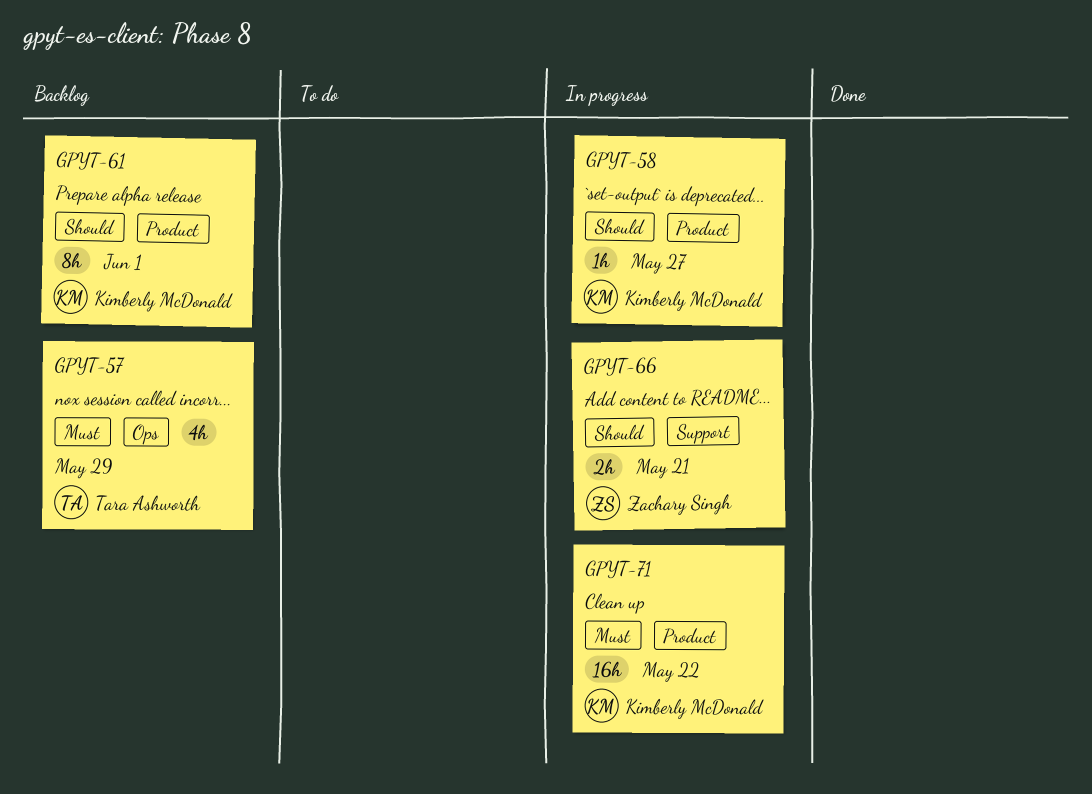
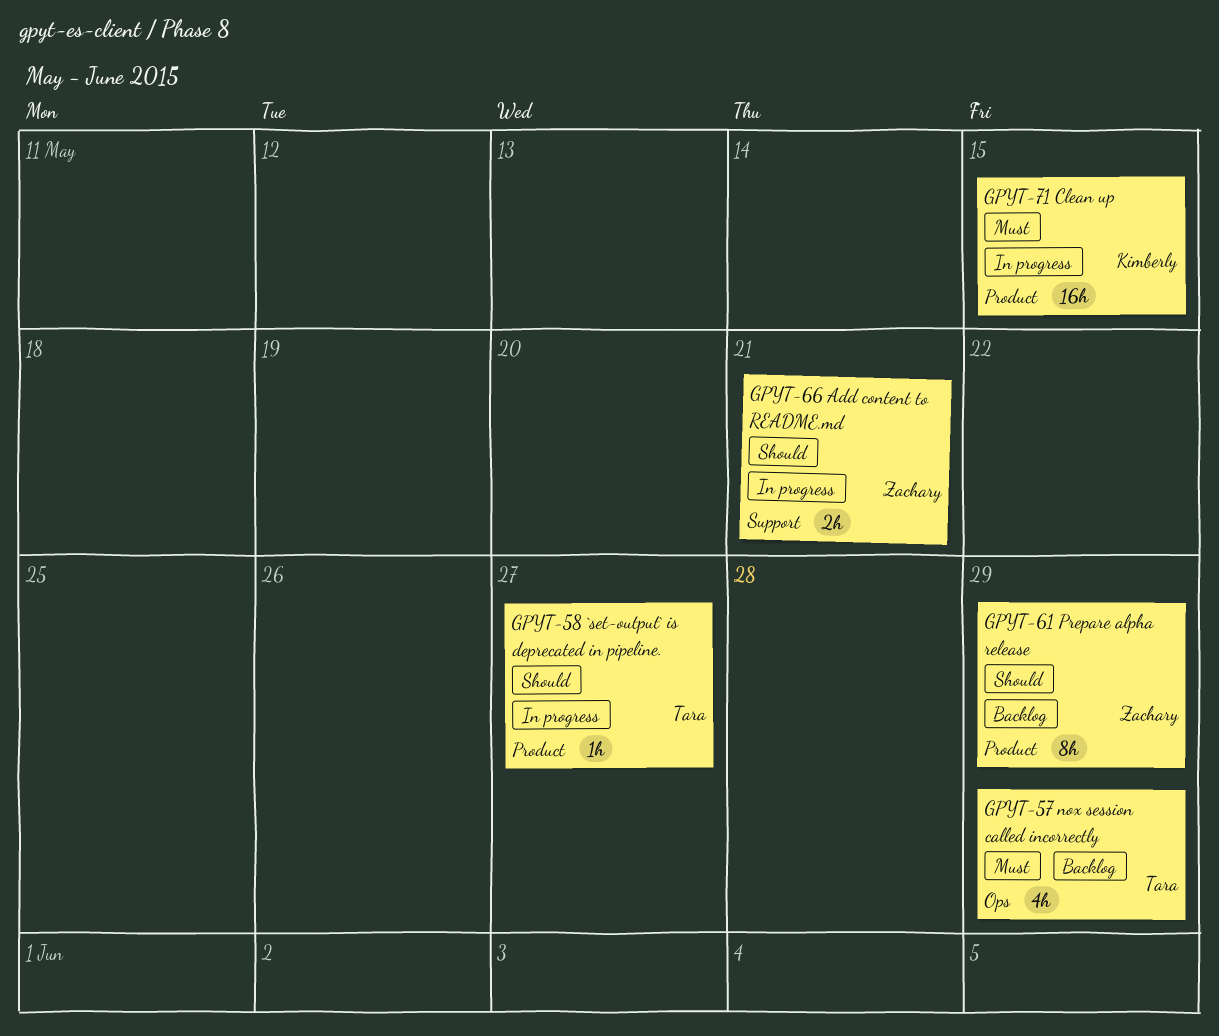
GPYT-58, owner: Kimberly McDonald -> Tara Ashworth
GPYT-61, owner: Kimberly McDonald -> Zachary Singh
GPYT-61, due: Jun 1 -> May 29
GPYT-71, due: May 22 -> May 15

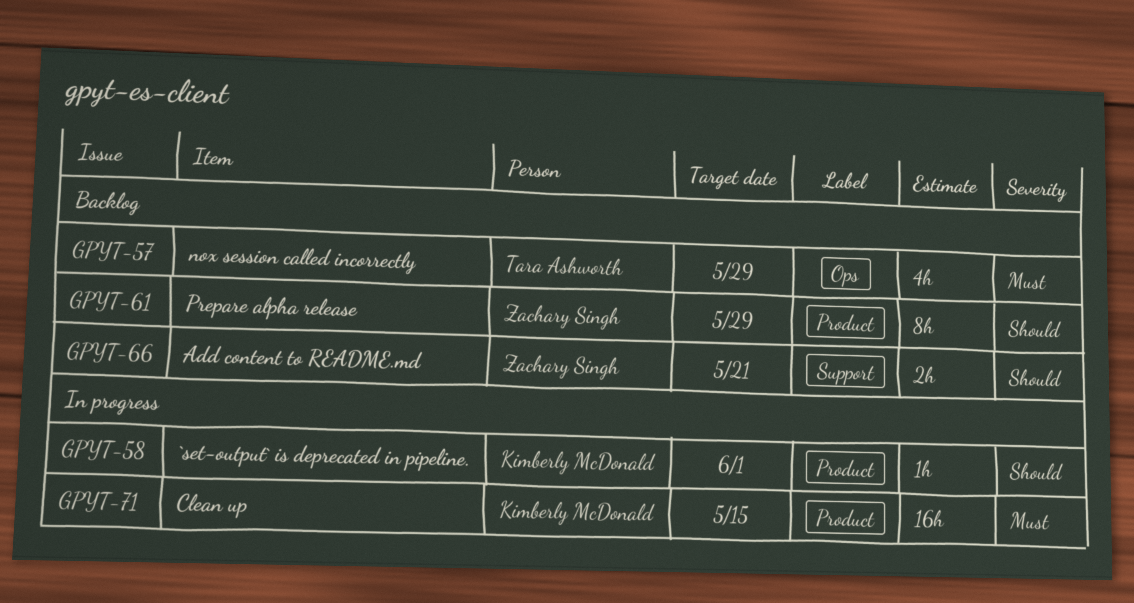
GPYT-58, owner: Tara Ashworth -> Kimberly McDonald
GPYT-58, due: May 27 -> Jun 1
GPYT-66, status: In progress -> Backlog

